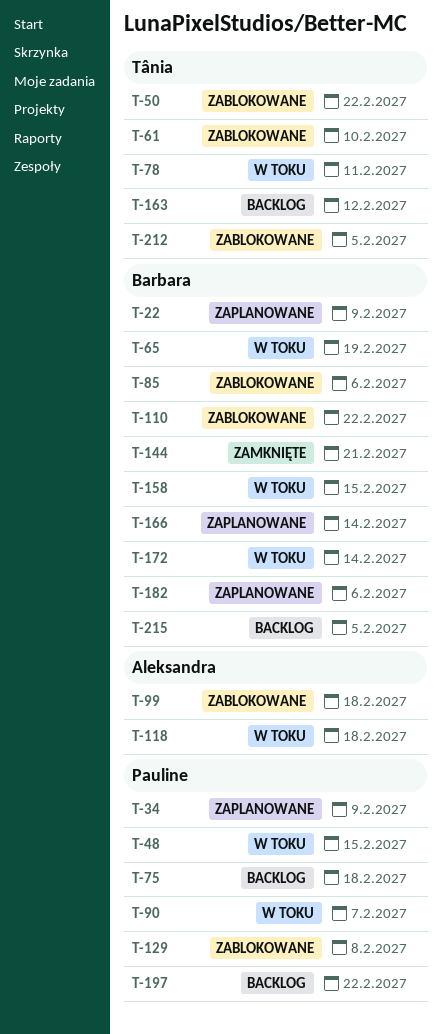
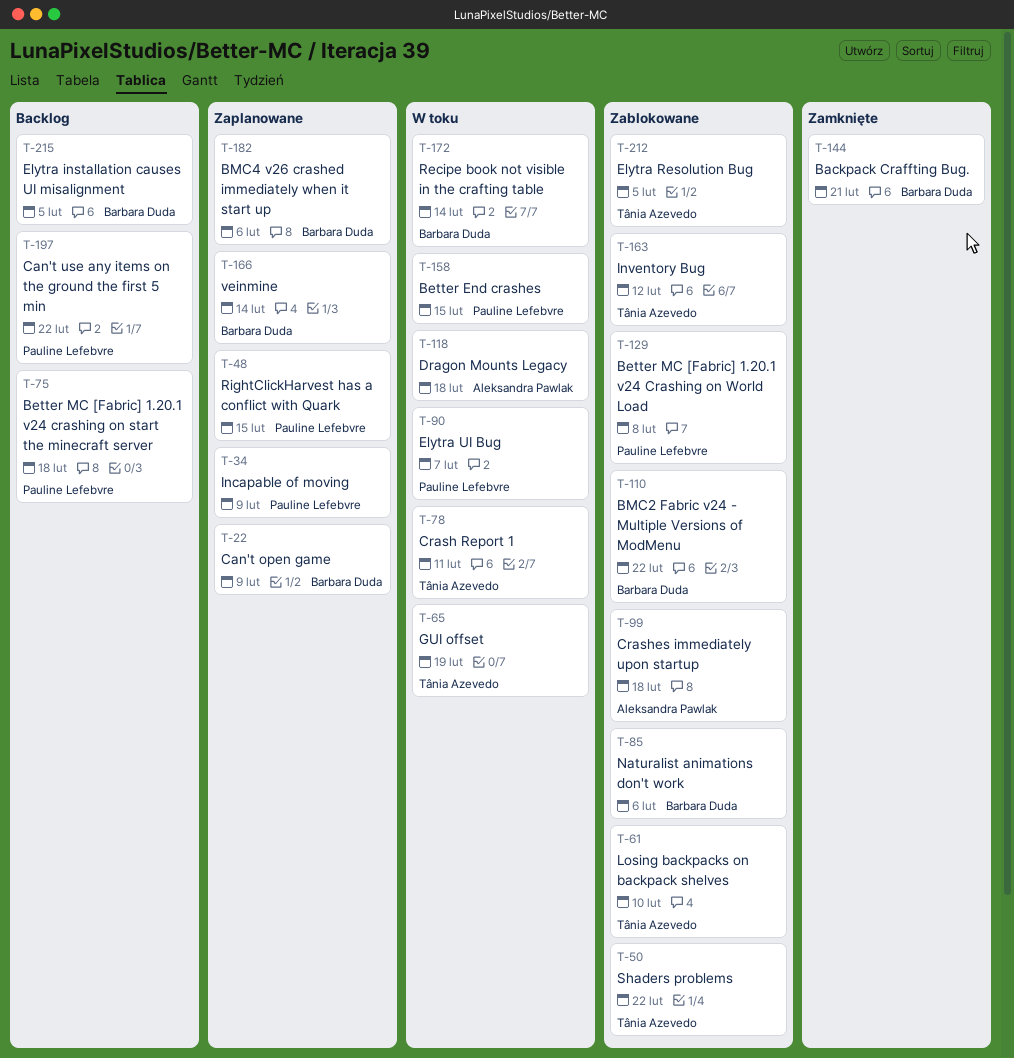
T-48, status: W toku -> Zaplanowane
T-65, owner: Barbara Duda -> Tânia Azevedo
T-158, owner: Barbara Duda -> Pauline Lefebvre
T-163, status: Backlog -> Zablokowane

